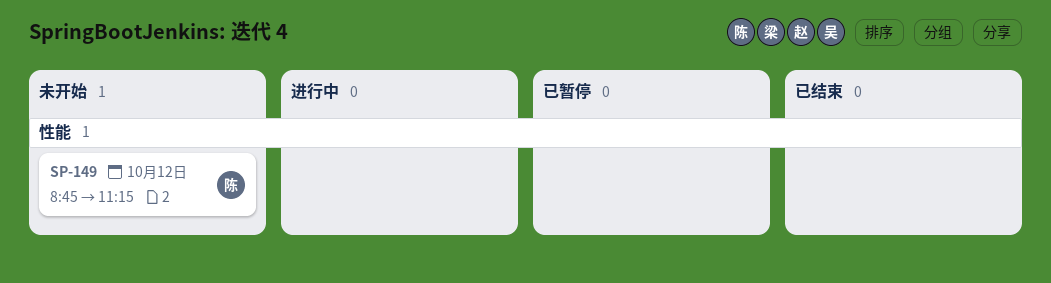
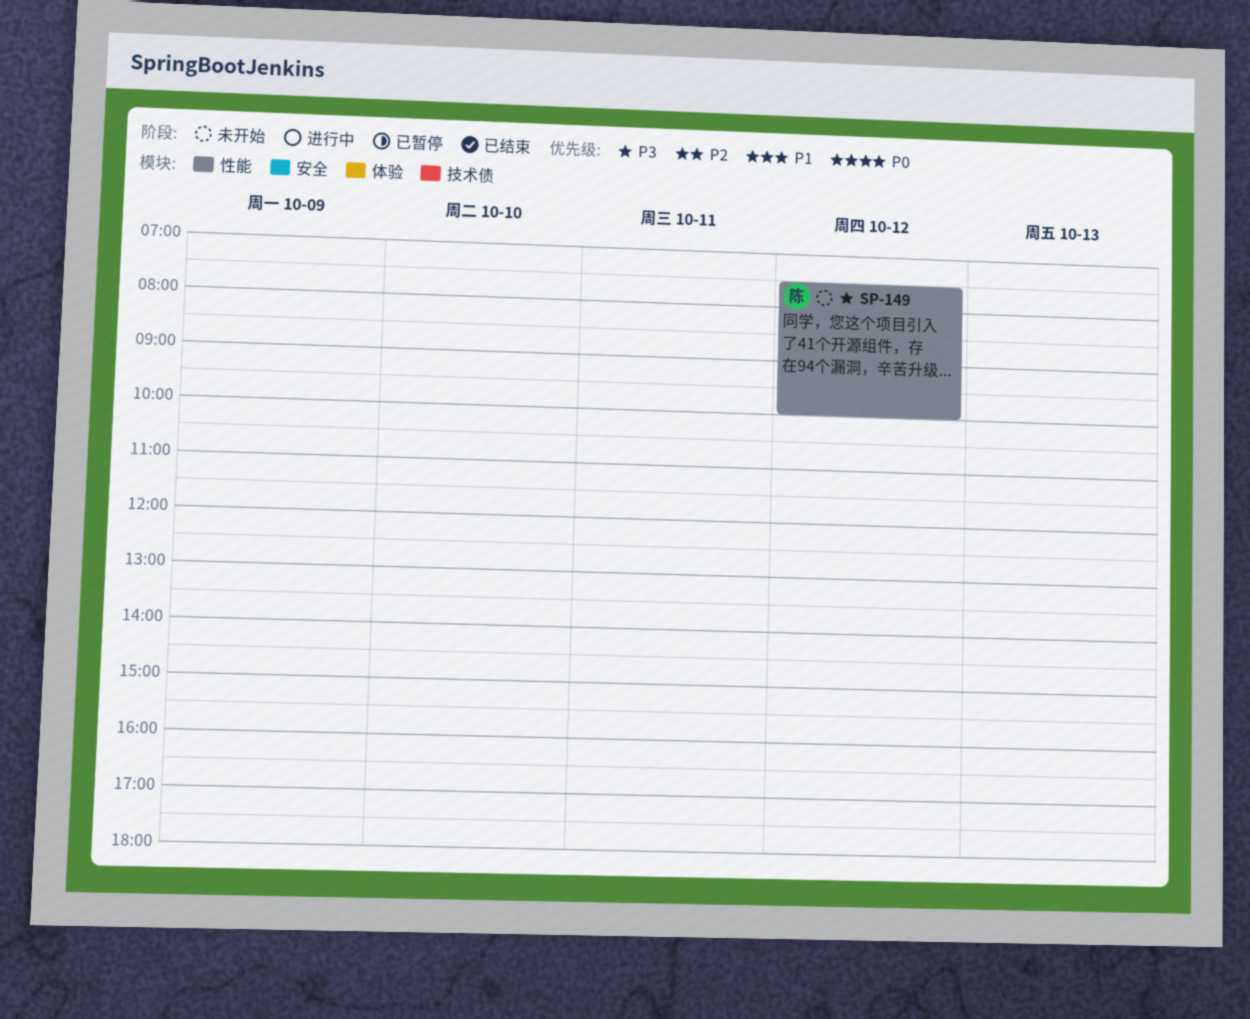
SP-149, begins: 08:45 -> 07:30
SP-149, ends: 11:15 -> 10:00

